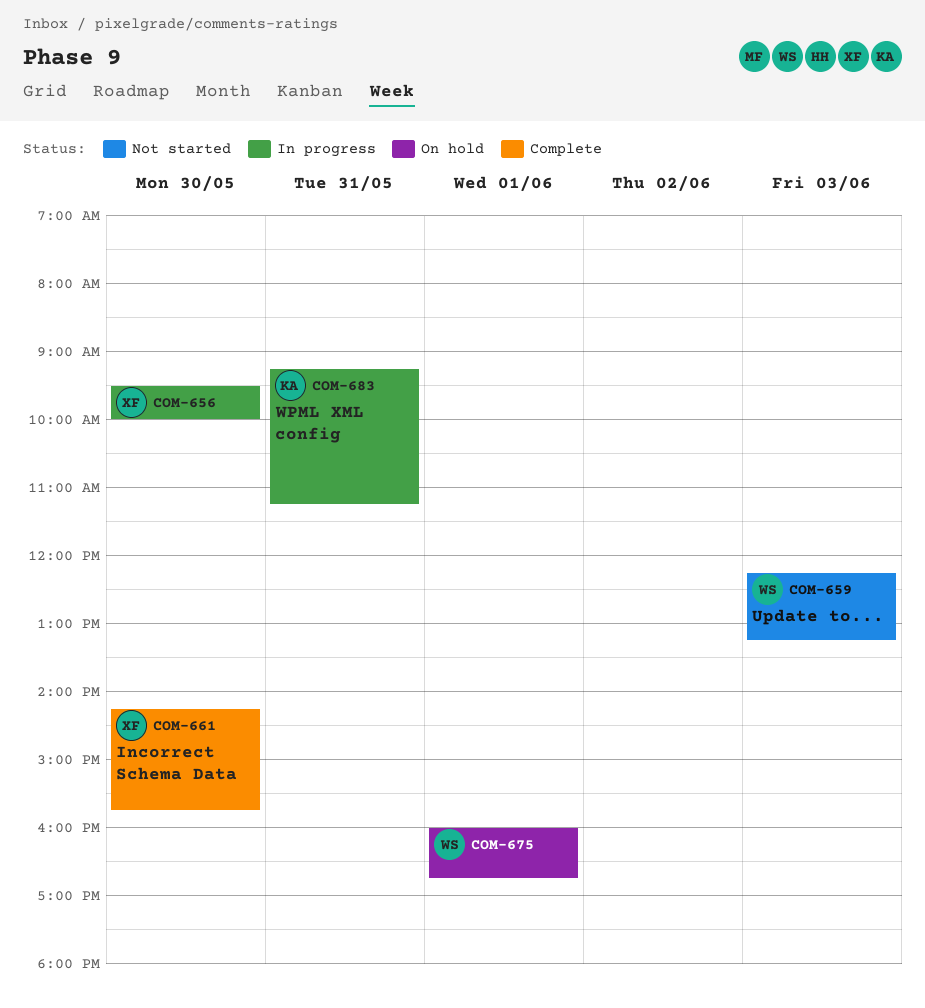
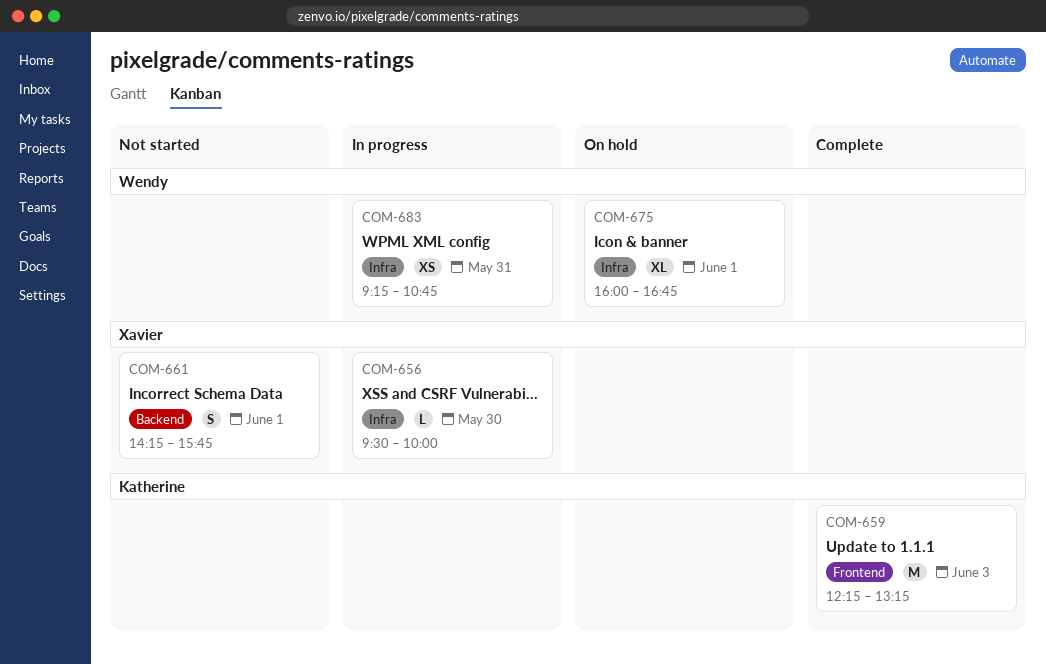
COM-659, status: Not started -> Complete
COM-659, owner: Wendy -> Katherine
COM-661, status: Complete -> Not started
COM-661, day: May 30 -> Jun 1
COM-683, owner: Katherine -> Wendy
COM-683, ends: 11:15 -> 10:45

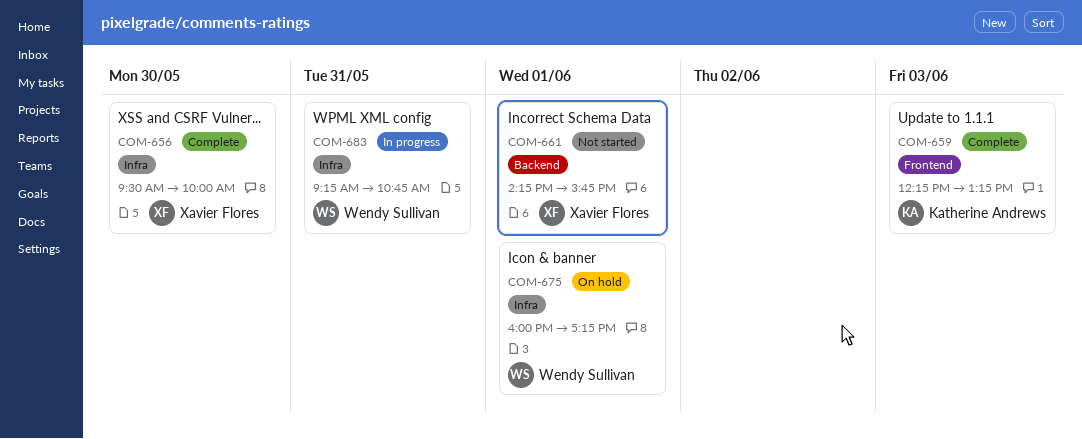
COM-656, status: In progress -> Complete
COM-675, ends: 16:45 -> 17:15

